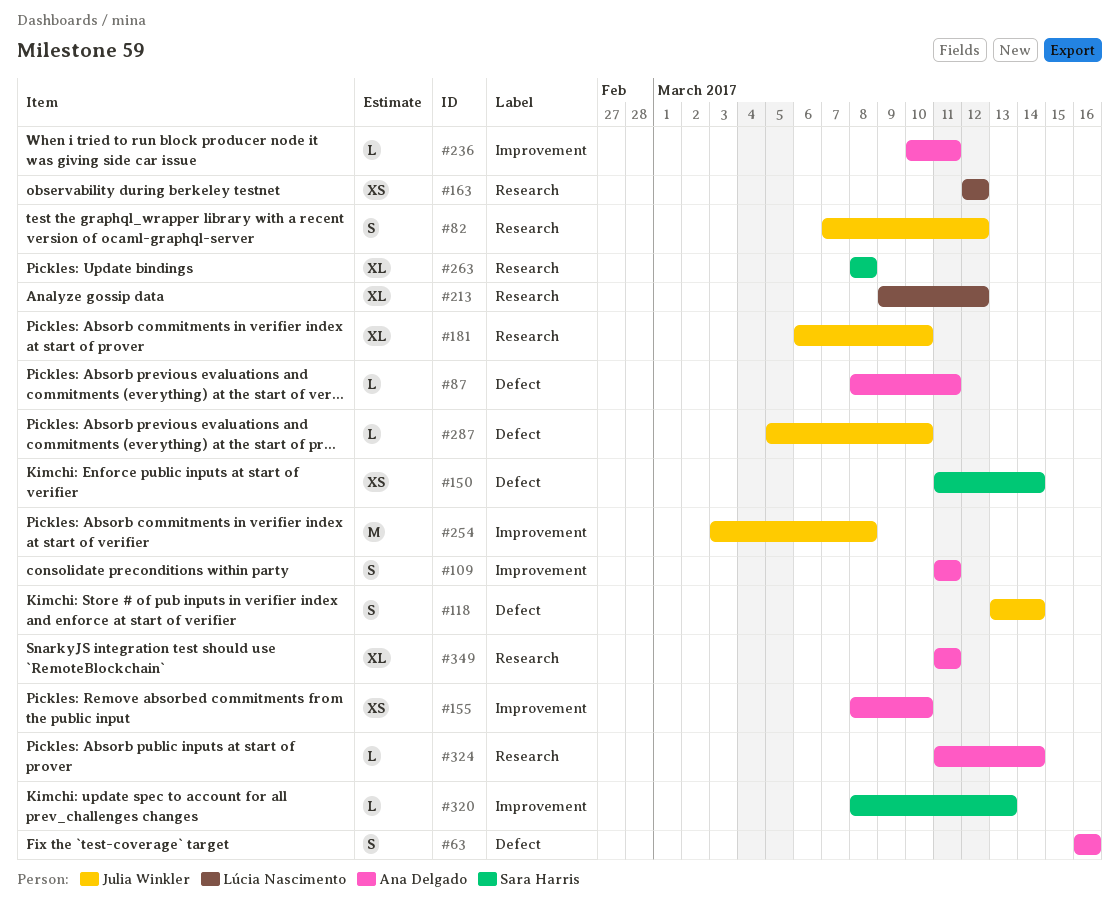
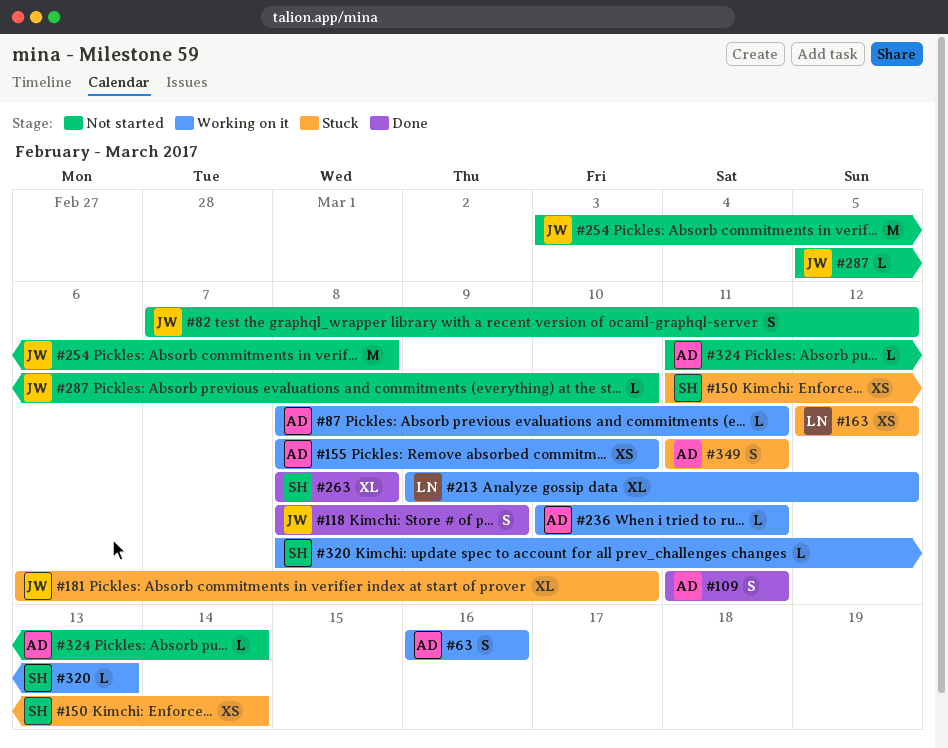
#118, start: Mar 13 -> Mar 8
#118, due: Mar 14 -> Mar 9
#349, estimate: XL -> S

